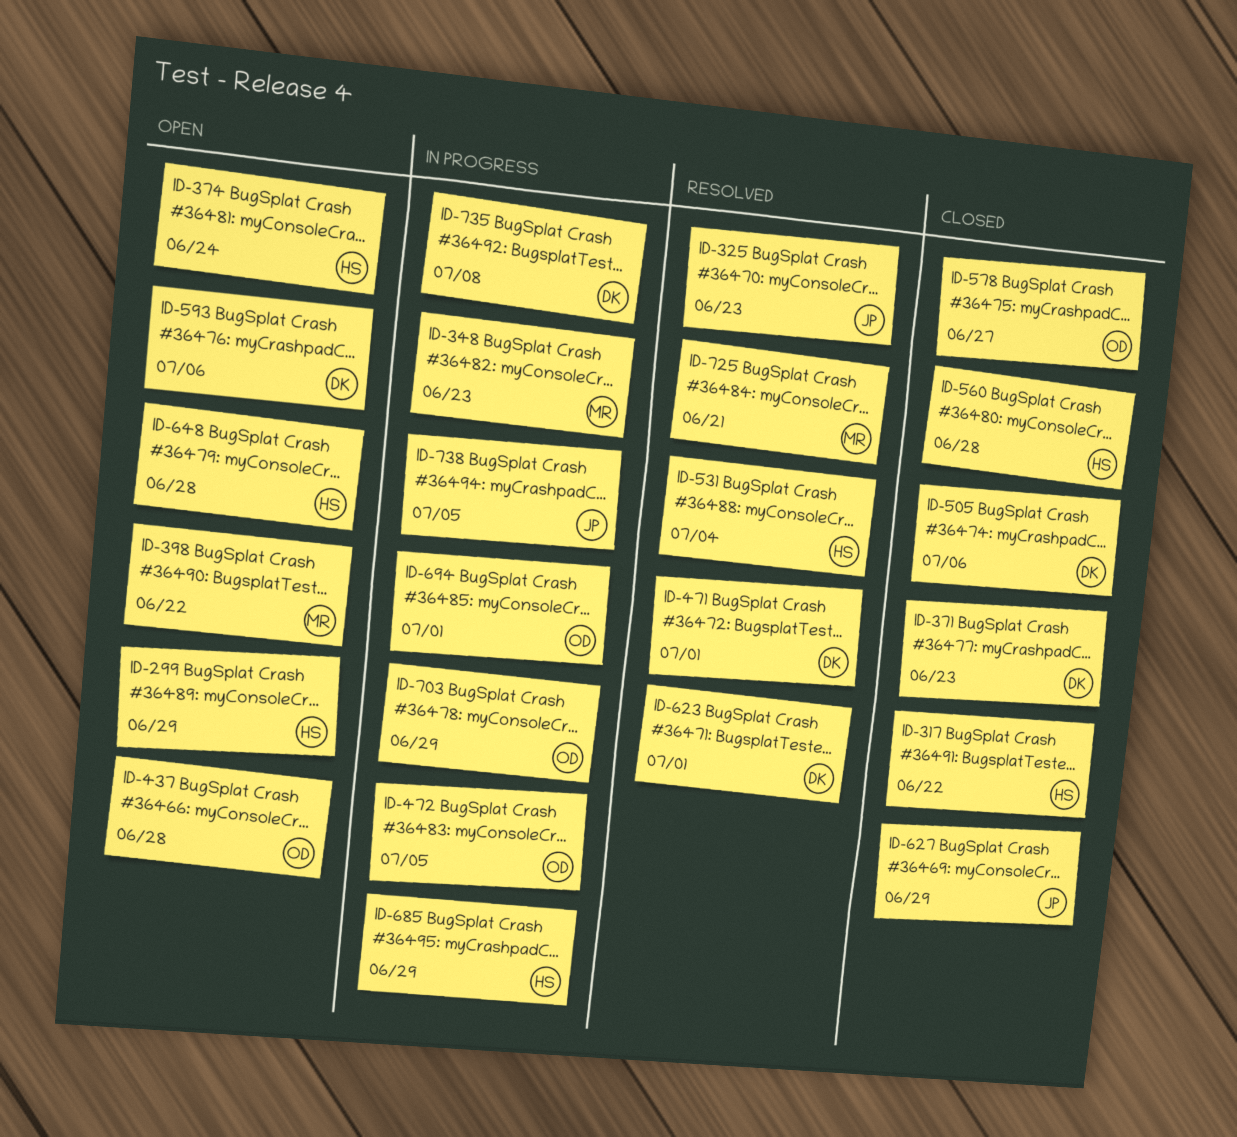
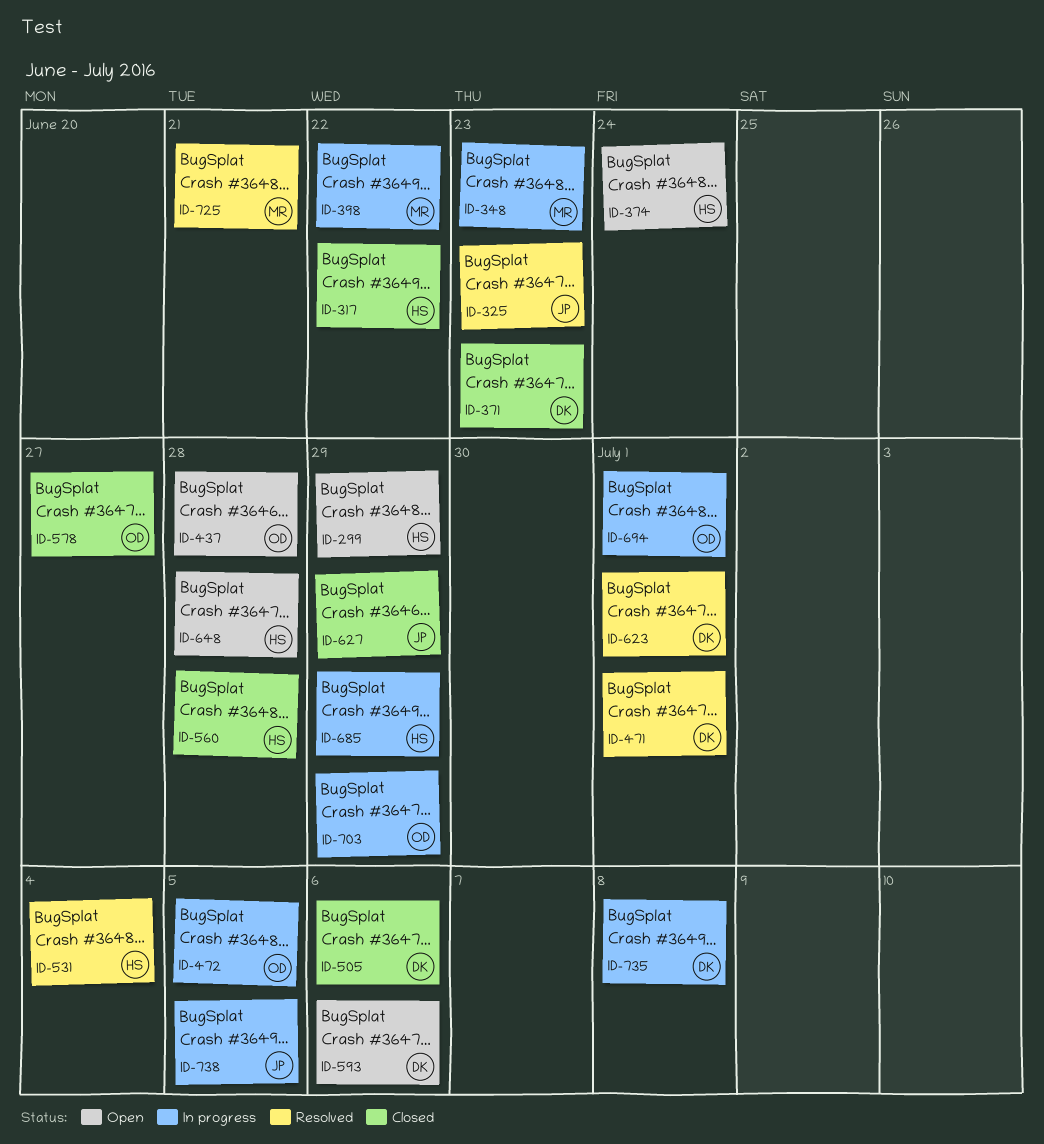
ID-398, status: Open -> In progress

